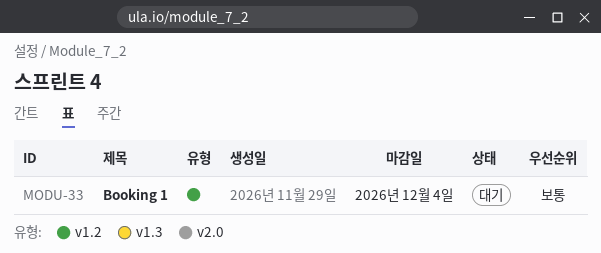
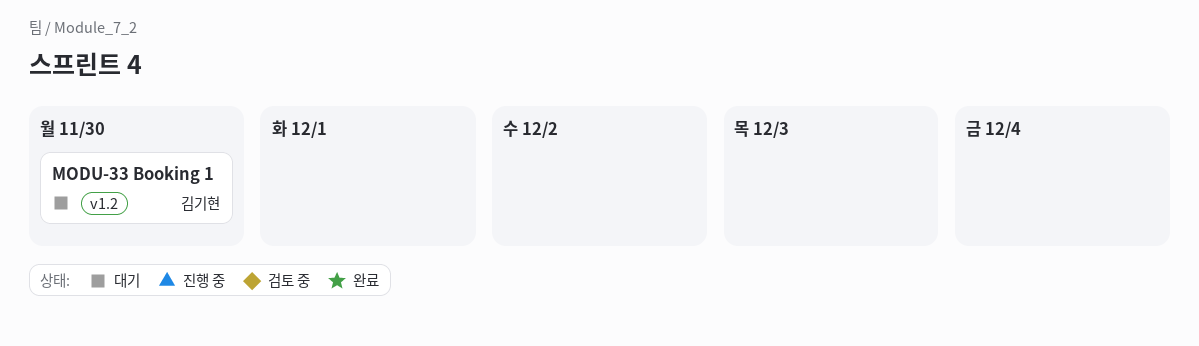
MODU-33, due: Dec 4 -> Nov 30

